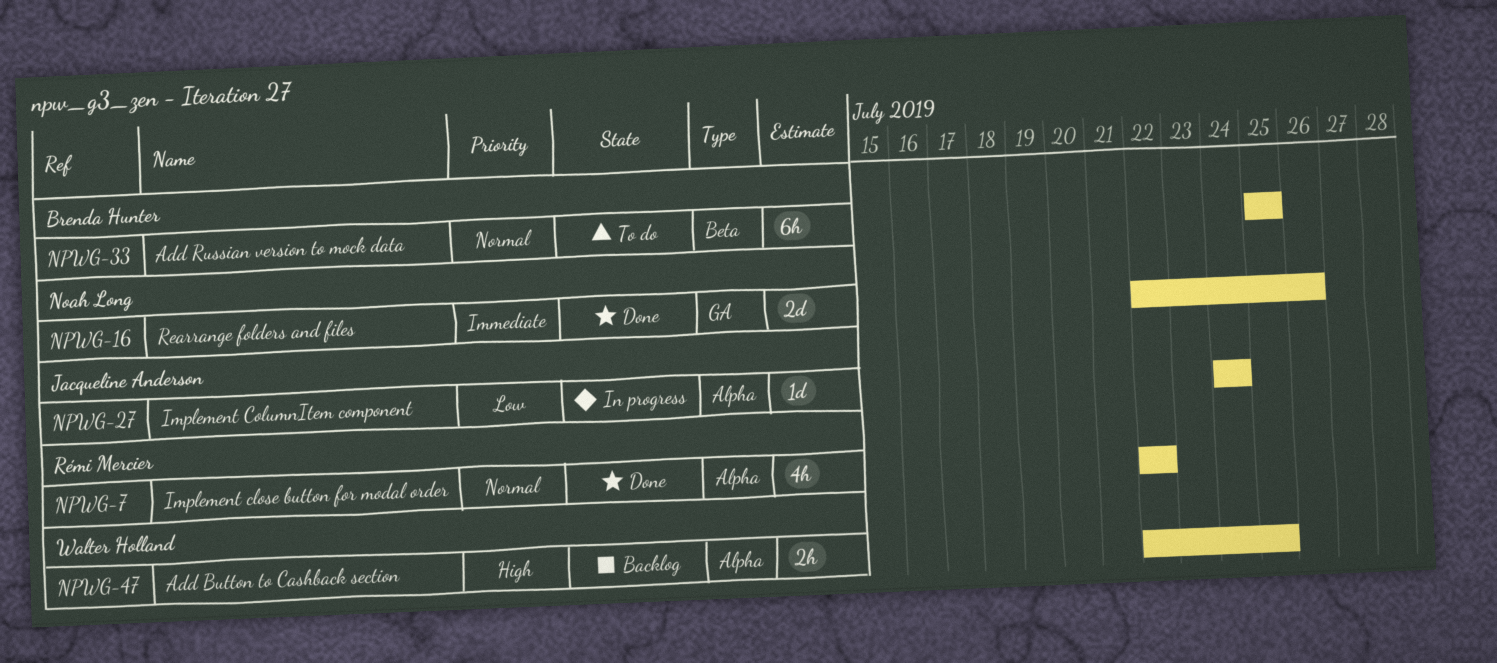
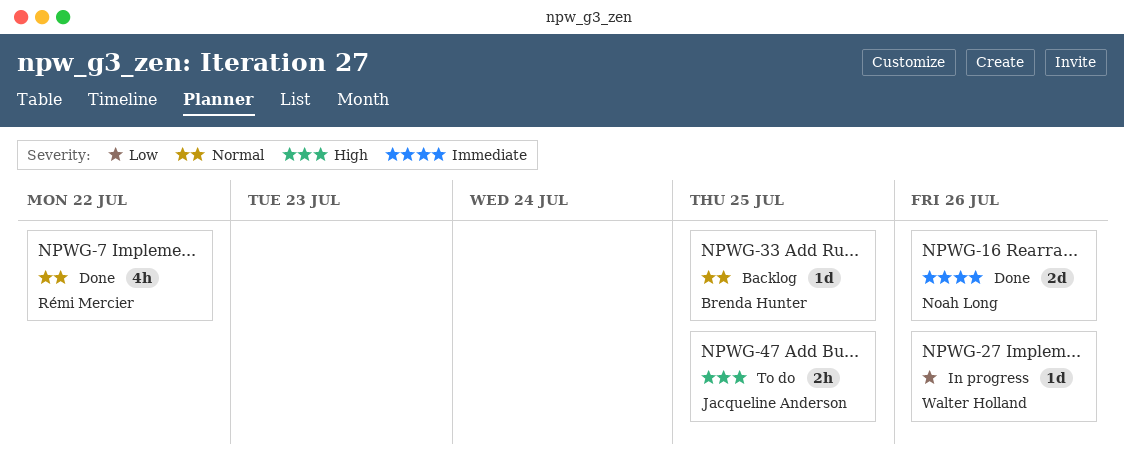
NPWG-27, owner: Jacqueline Anderson -> Walter Holland
NPWG-27, due: Jul 24 -> Jul 26
NPWG-33, status: To do -> Backlog
NPWG-33, estimate: 6h -> 1d
NPWG-47, status: Backlog -> To do
NPWG-47, owner: Walter Holland -> Jacqueline Anderson

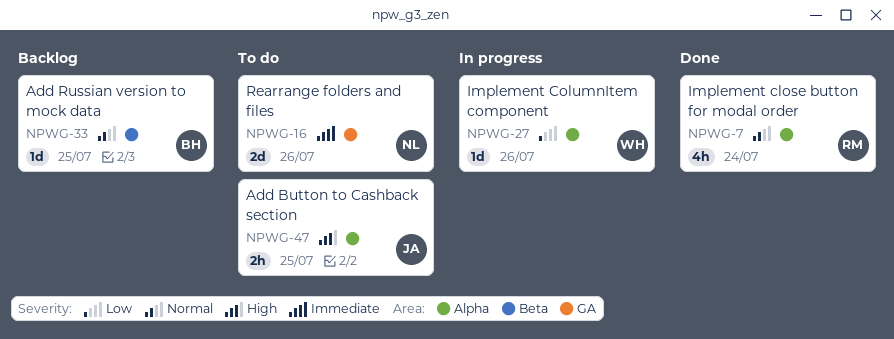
NPWG-7, due: Jul 22 -> Jul 24
NPWG-16, status: Done -> To do

